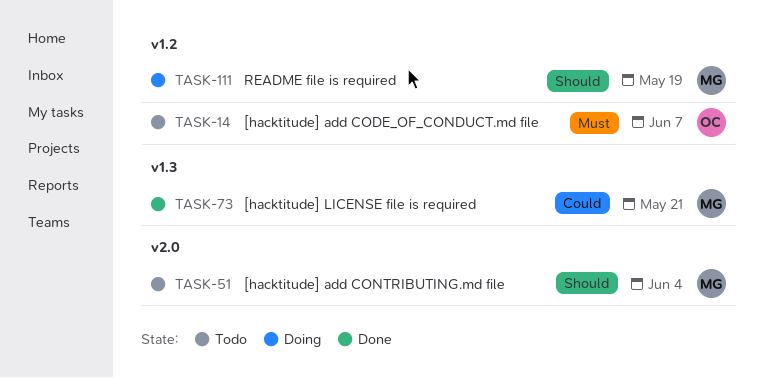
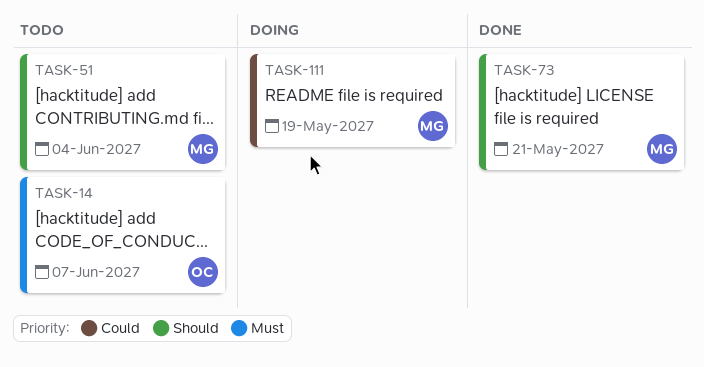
TASK-73, priority: Could -> Should
TASK-111, priority: Should -> Could

